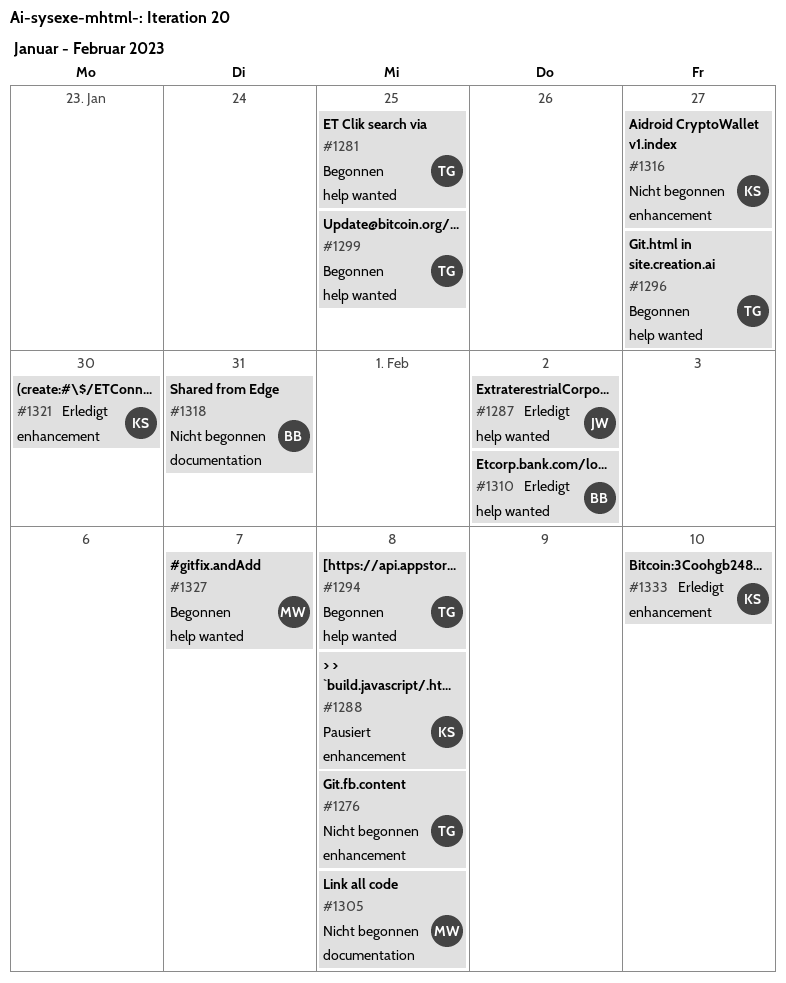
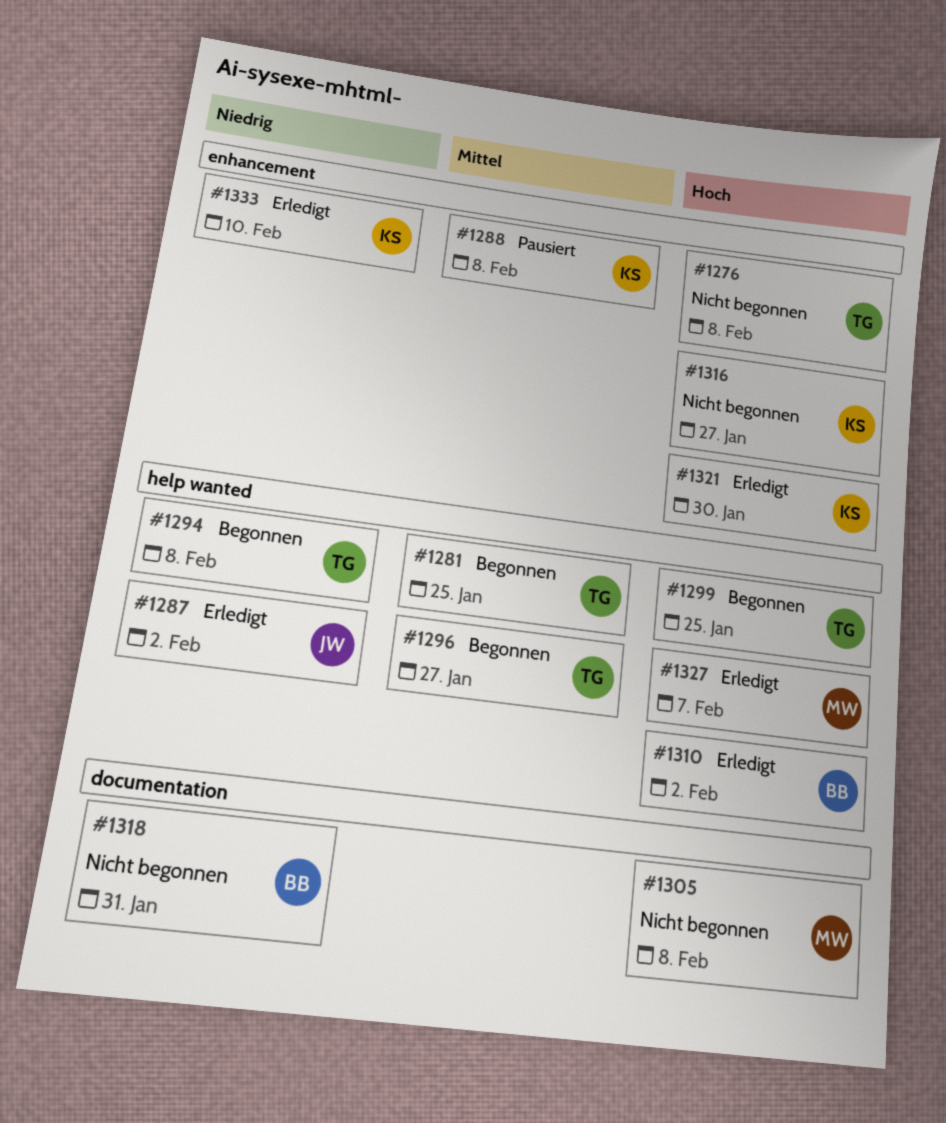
#1327, status: Begonnen -> Erledigt

